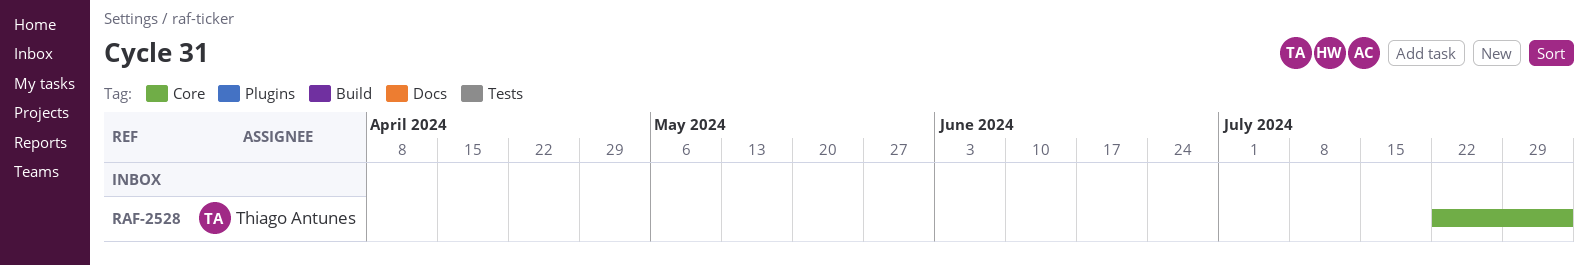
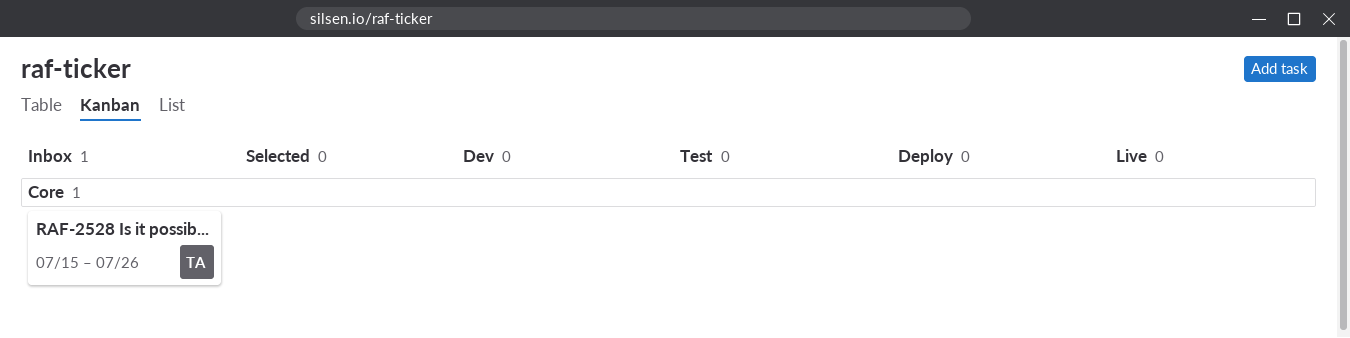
RAF-2528, start: Jul 22 -> Jul 15
RAF-2528, due: Aug 2 -> Jul 26

